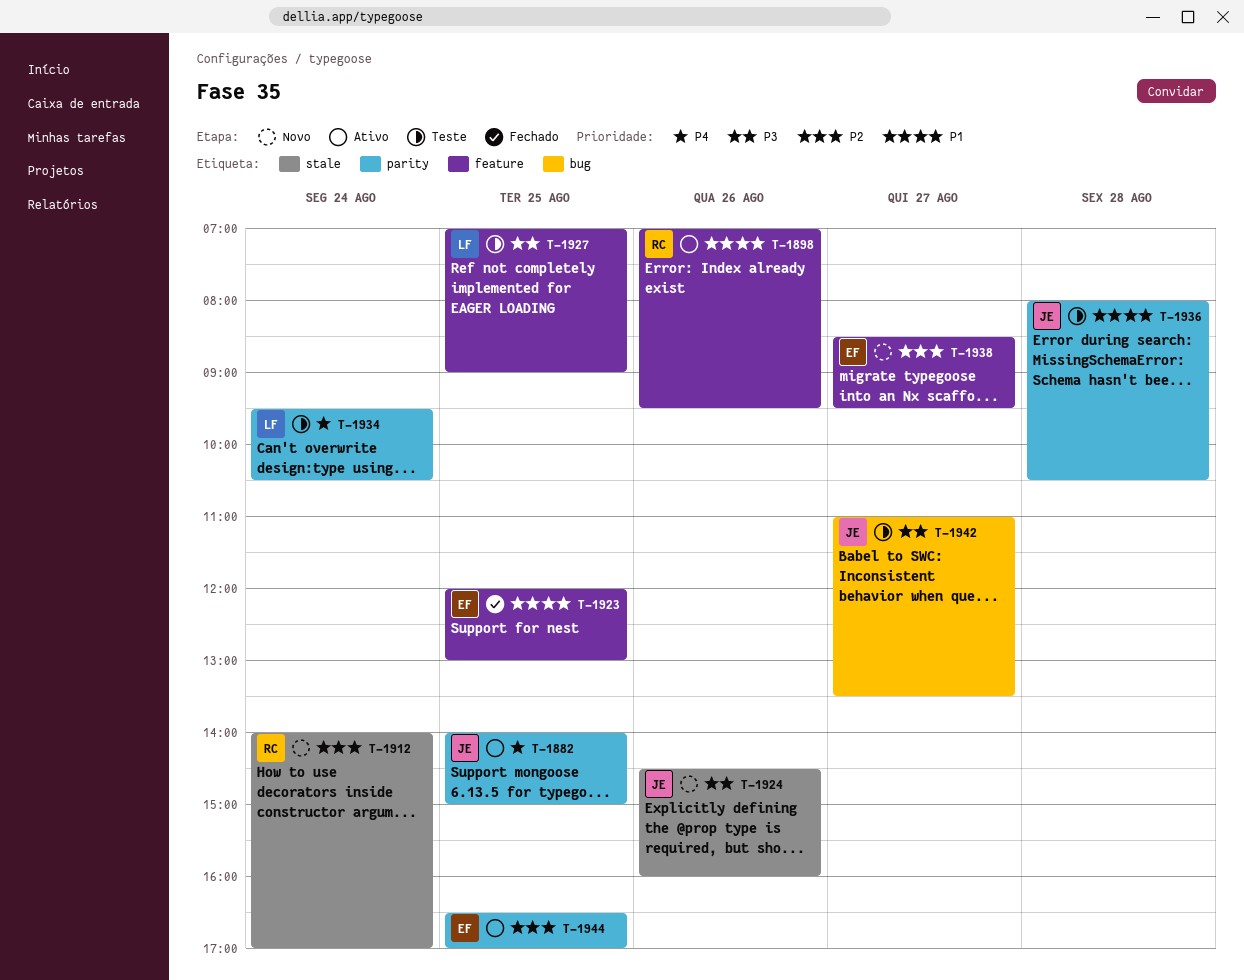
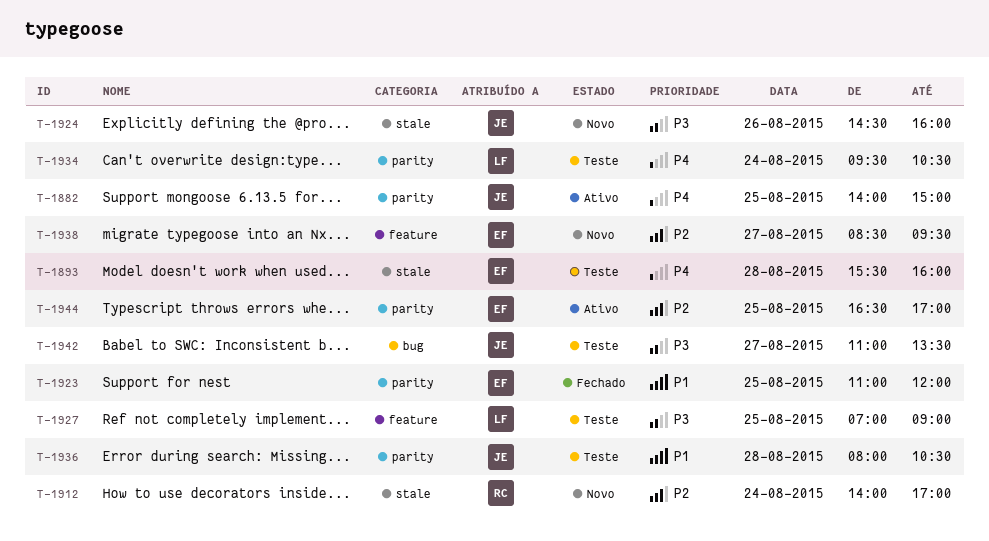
T-1893: none -> present
T-1898: present -> none
T-1923, label: feature -> parity
T-1923, begins: 12:00 -> 11:00
T-1923, ends: 13:00 -> 12:00

